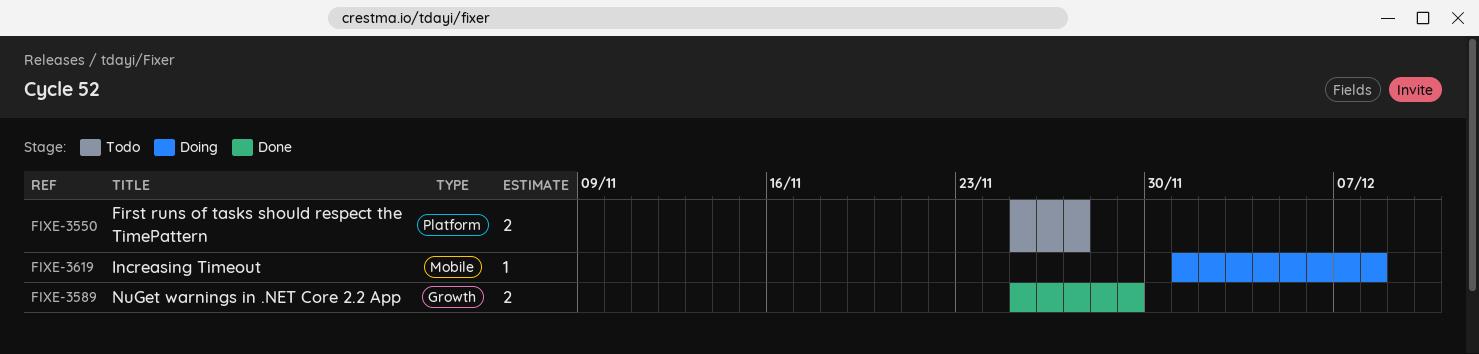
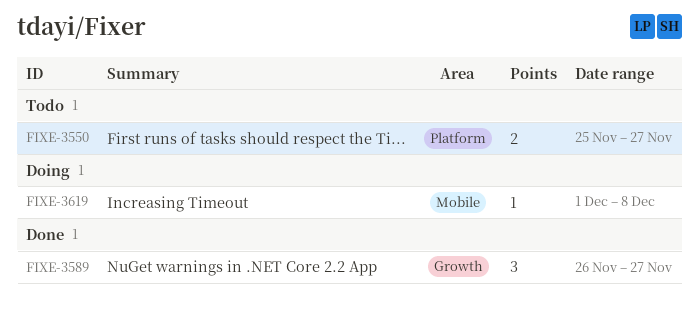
FIXE-3589, estimate: 2 -> 3
FIXE-3589, start: Nov 25 -> Nov 26
FIXE-3589, due: Nov 29 -> Nov 27

